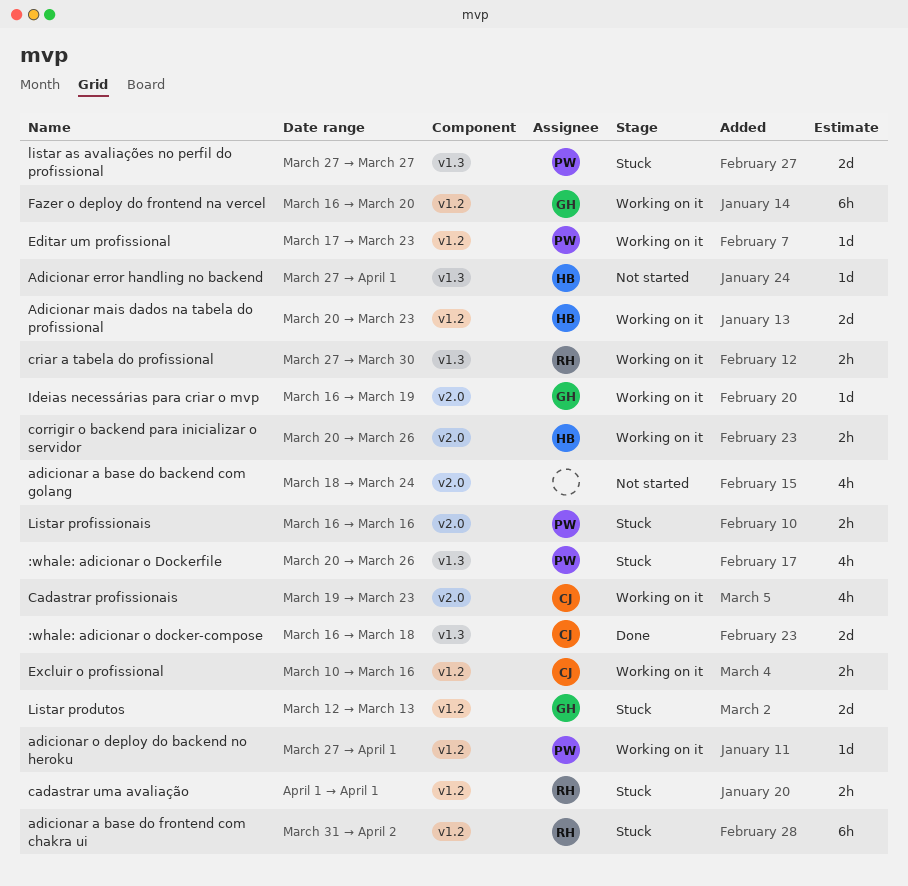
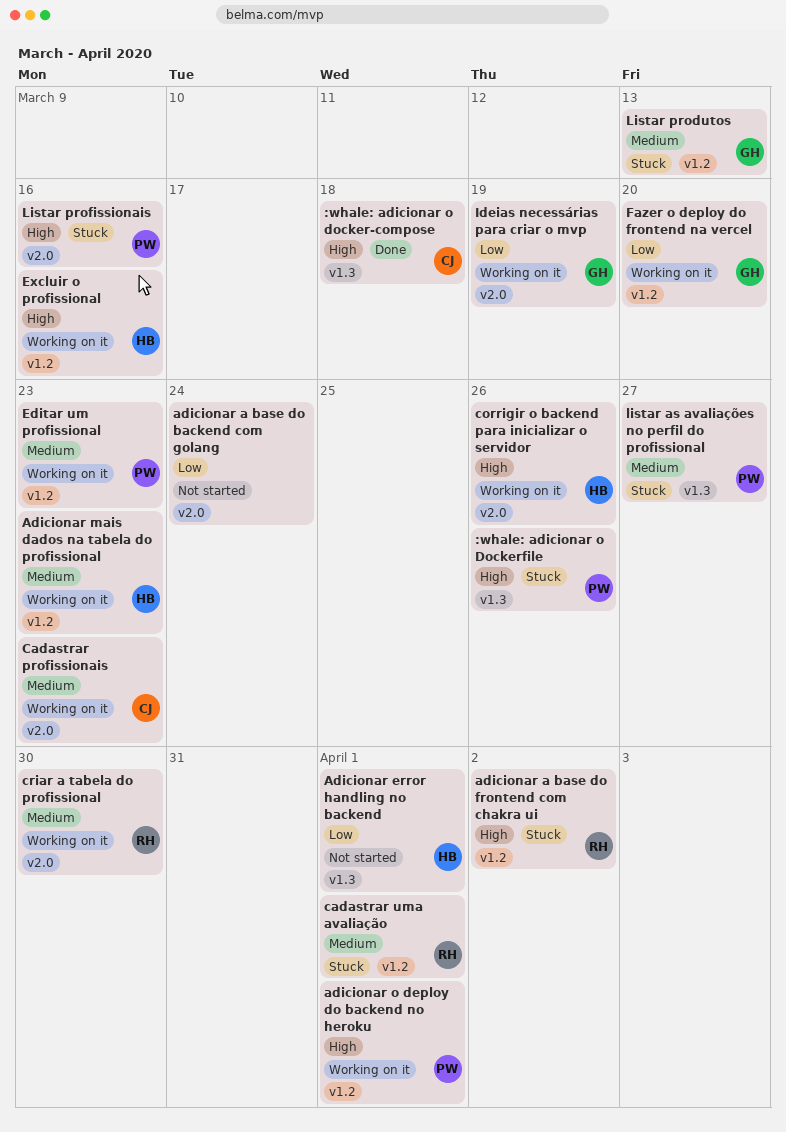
criar a tabela do profissional, label: v1.3 -> v2.0
Excluir o profissional, owner: CJ -> HB

